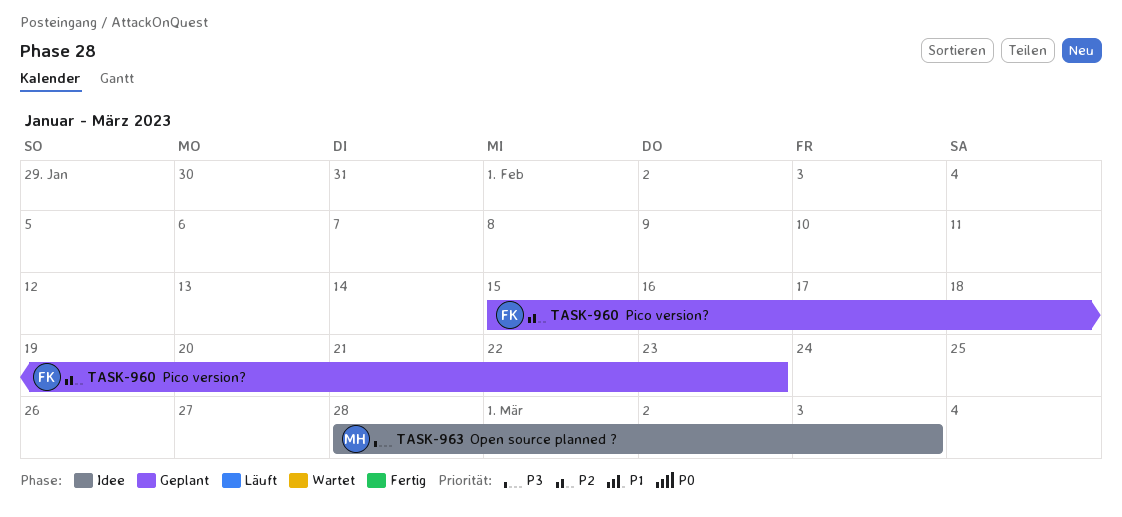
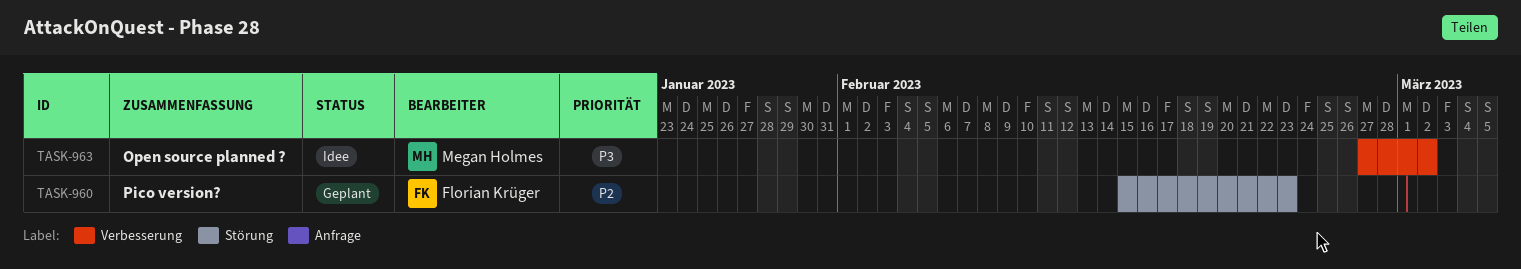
TASK-963, start: Feb 28 -> Feb 27
TASK-963, due: Mar 3 -> Mar 2

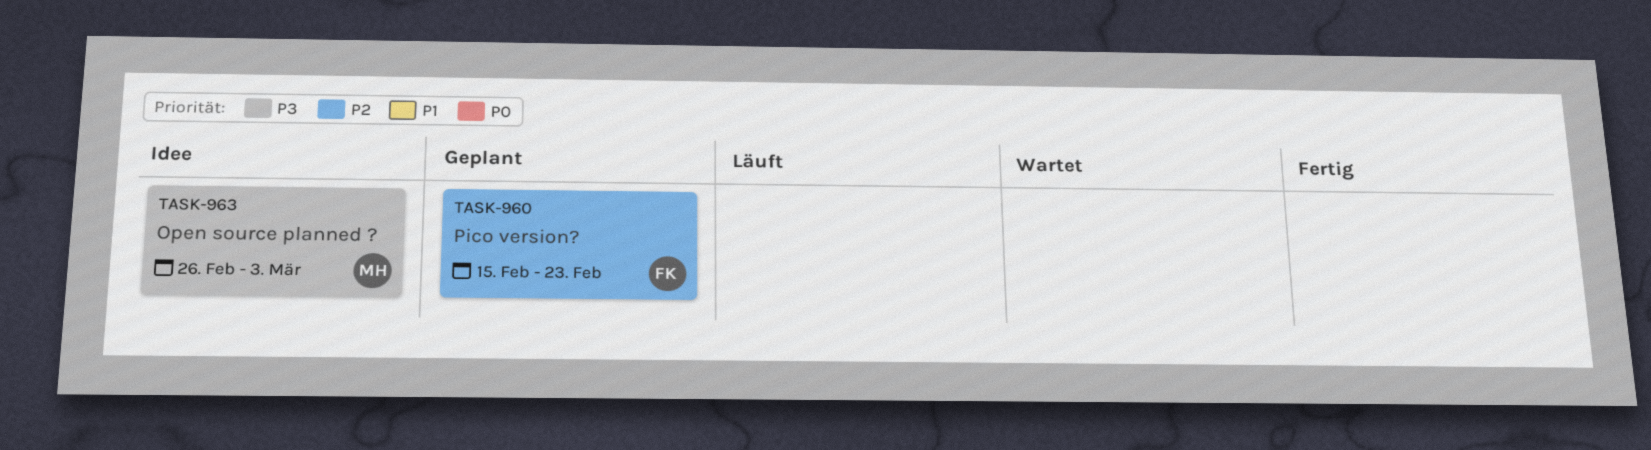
TASK-963, start: Feb 27 -> Feb 26
TASK-963, due: Mar 2 -> Mar 3

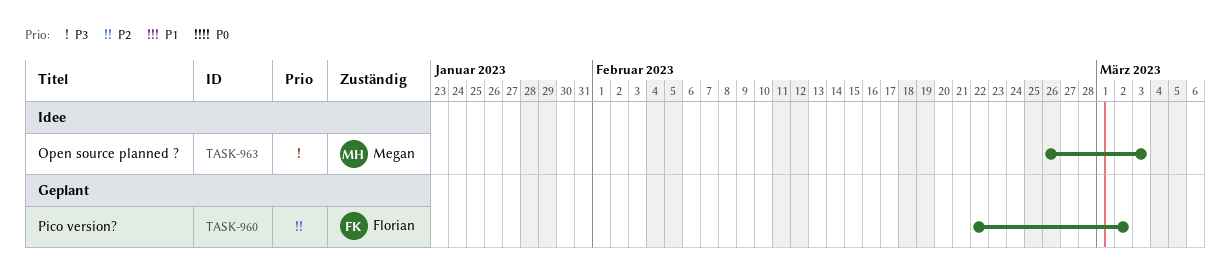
TASK-960, start: Feb 15 -> Feb 22
TASK-960, due: Feb 23 -> Mar 2

